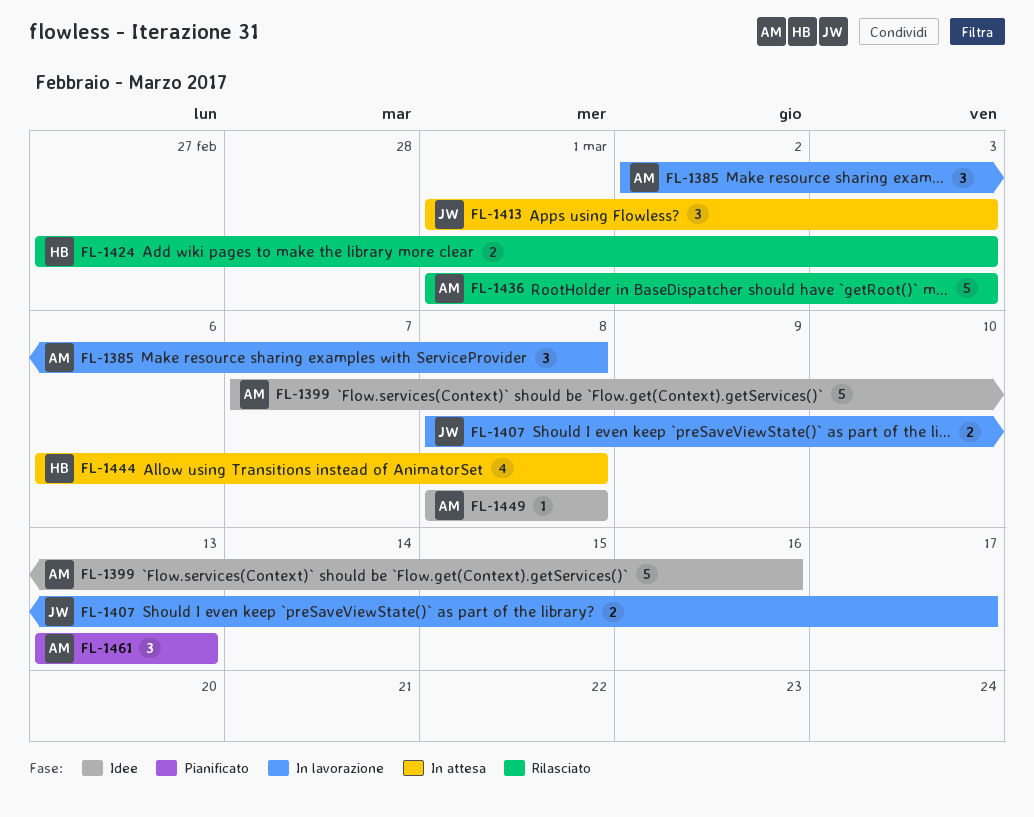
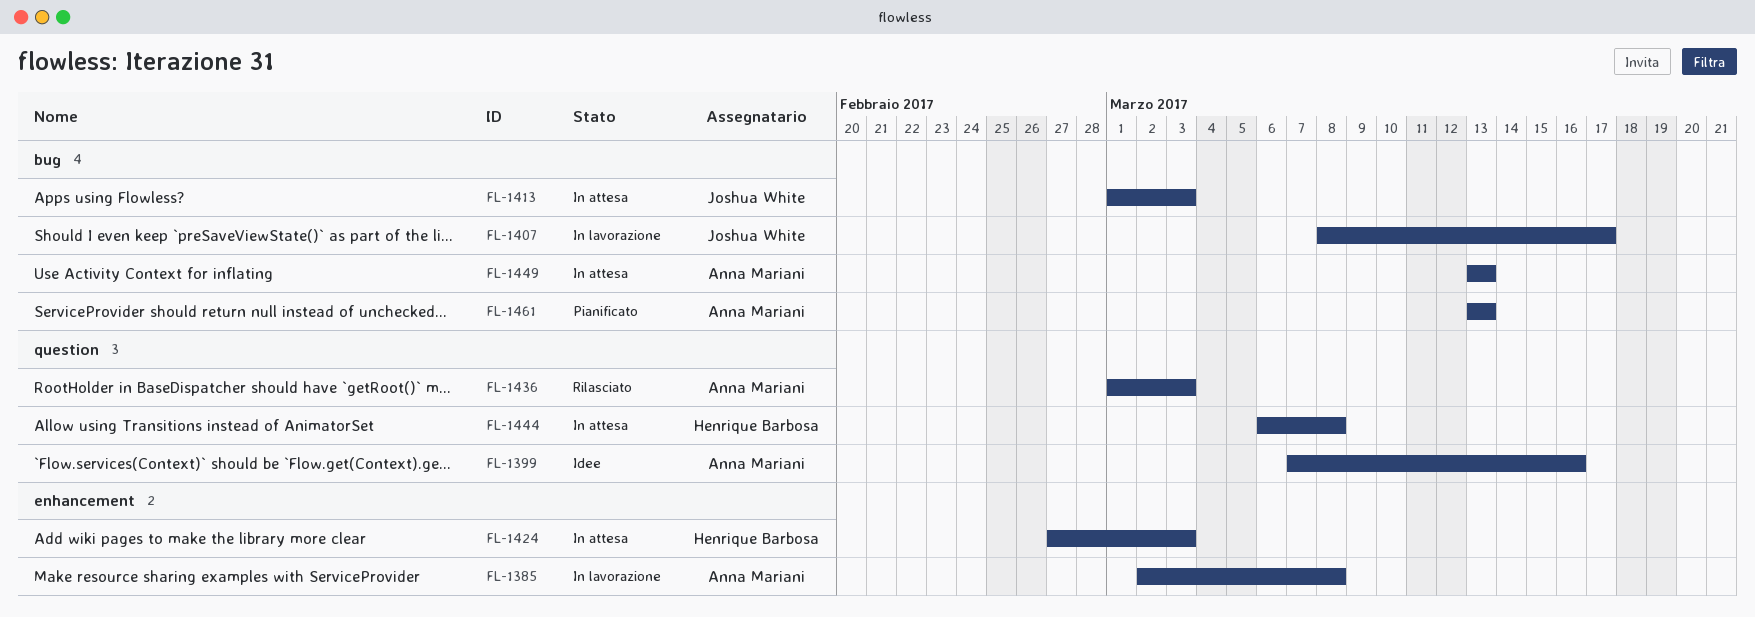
FL-1424, status: Rilasciato -> In attesa
FL-1449, status: Idee -> In attesa
FL-1449, start: Mar 8 -> Mar 13
FL-1449, due: Mar 8 -> Mar 13

